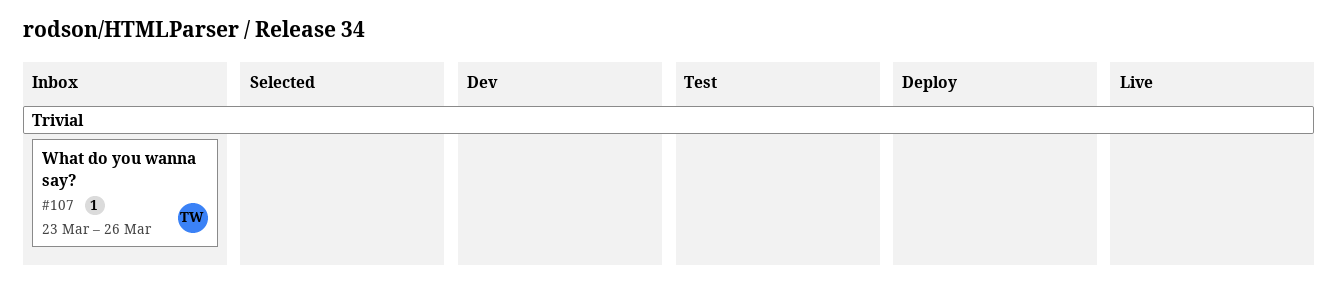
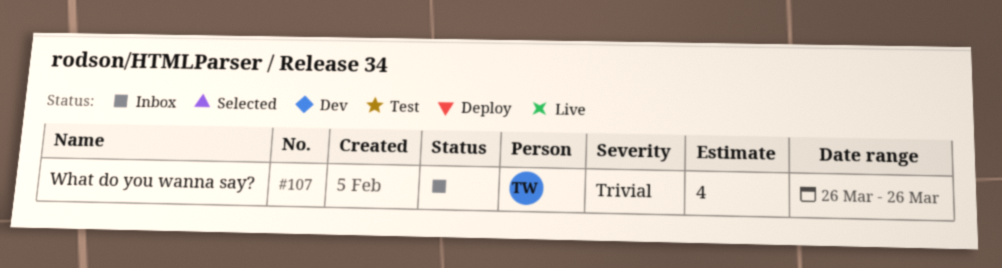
#107, estimate: 1 -> 4
#107, start: Mar 23 -> Mar 26

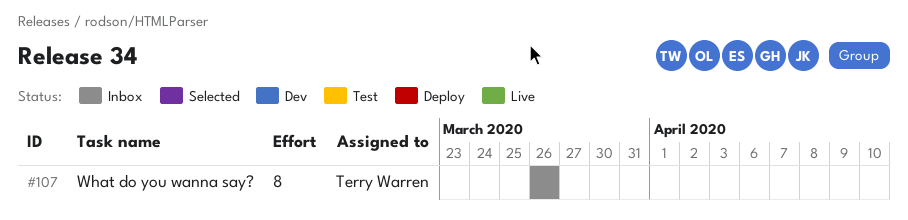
#107, estimate: 4 -> 8

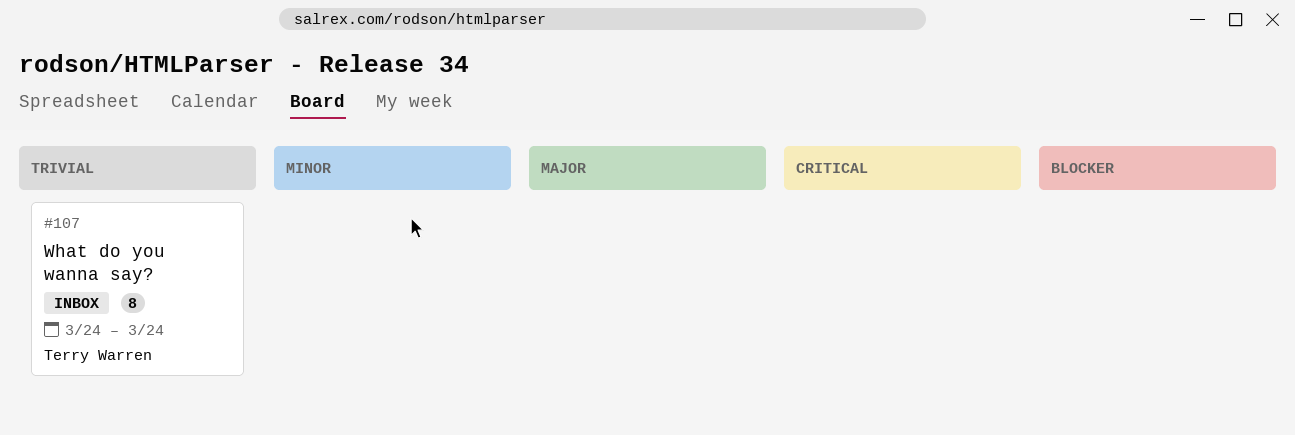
#107, start: Mar 26 -> Mar 24
#107, due: Mar 26 -> Mar 24

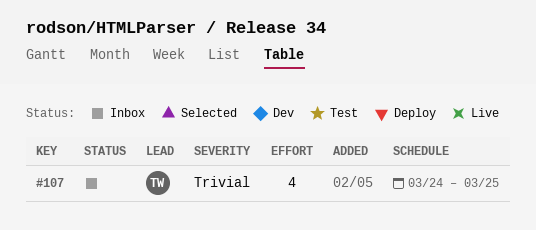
#107, estimate: 8 -> 4
#107, due: Mar 24 -> Mar 25

